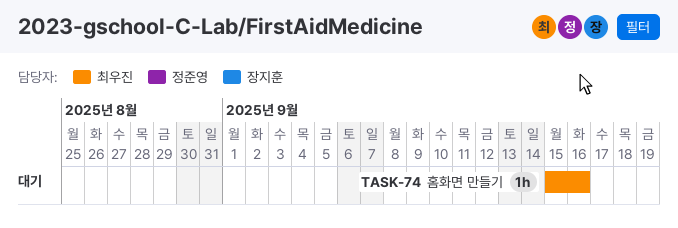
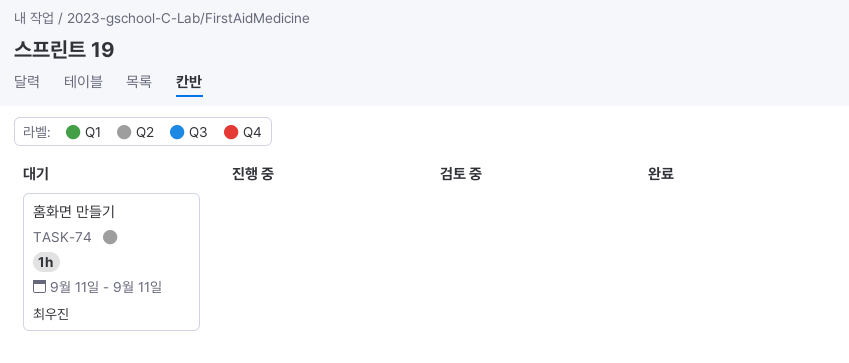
TASK-74, start: Sep 15 -> Sep 11
TASK-74, due: Sep 16 -> Sep 11

